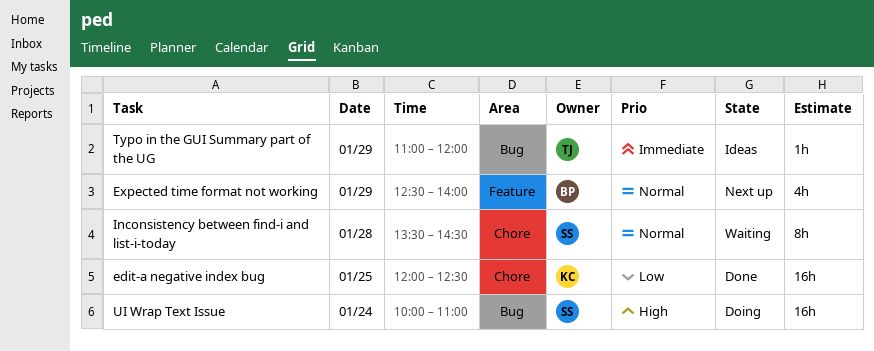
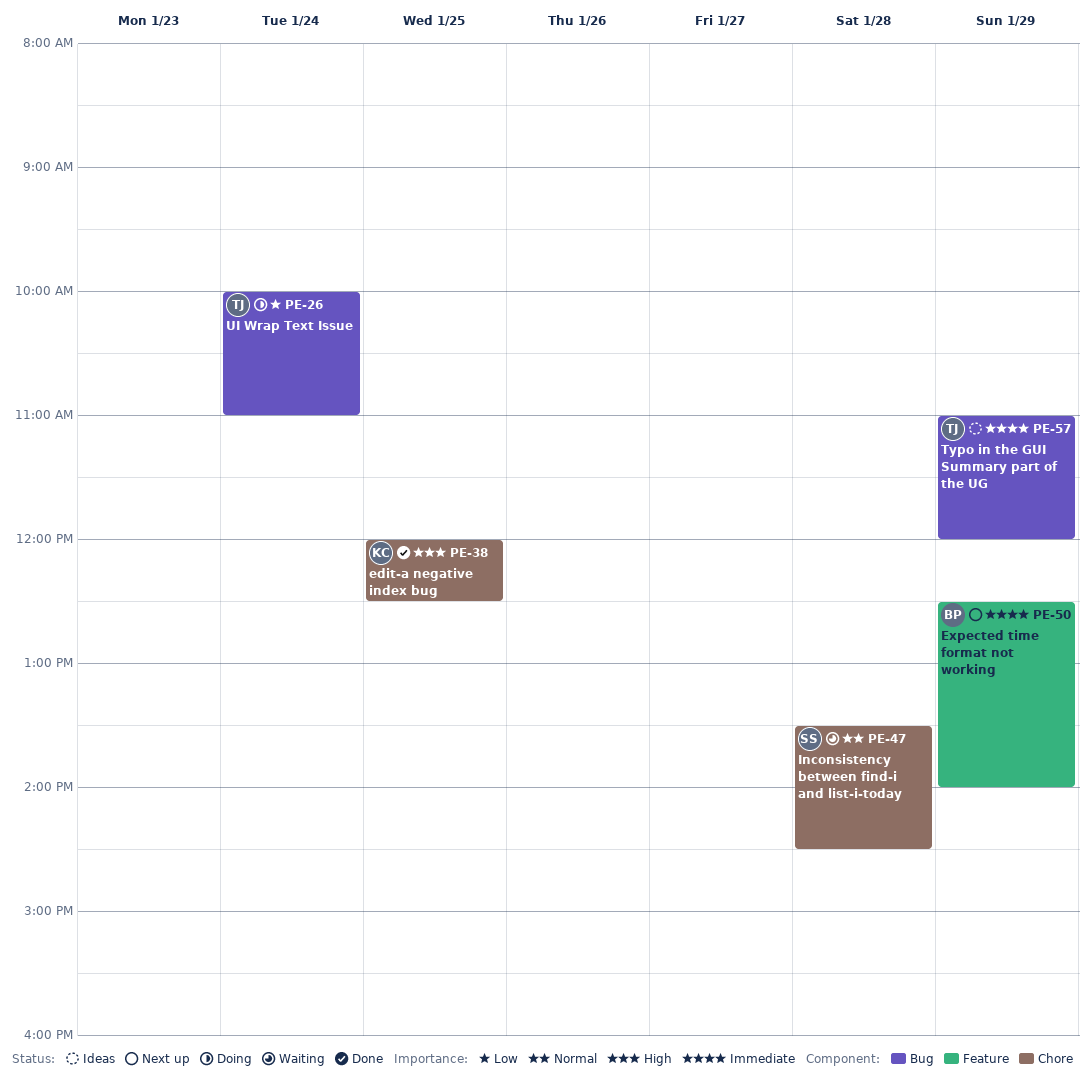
edit-a negative index bug, priority: Low -> High
Expected time format not working, priority: Normal -> Immediate
UI Wrap Text Issue, owner: SS -> TJ
UI Wrap Text Issue, priority: High -> Low

